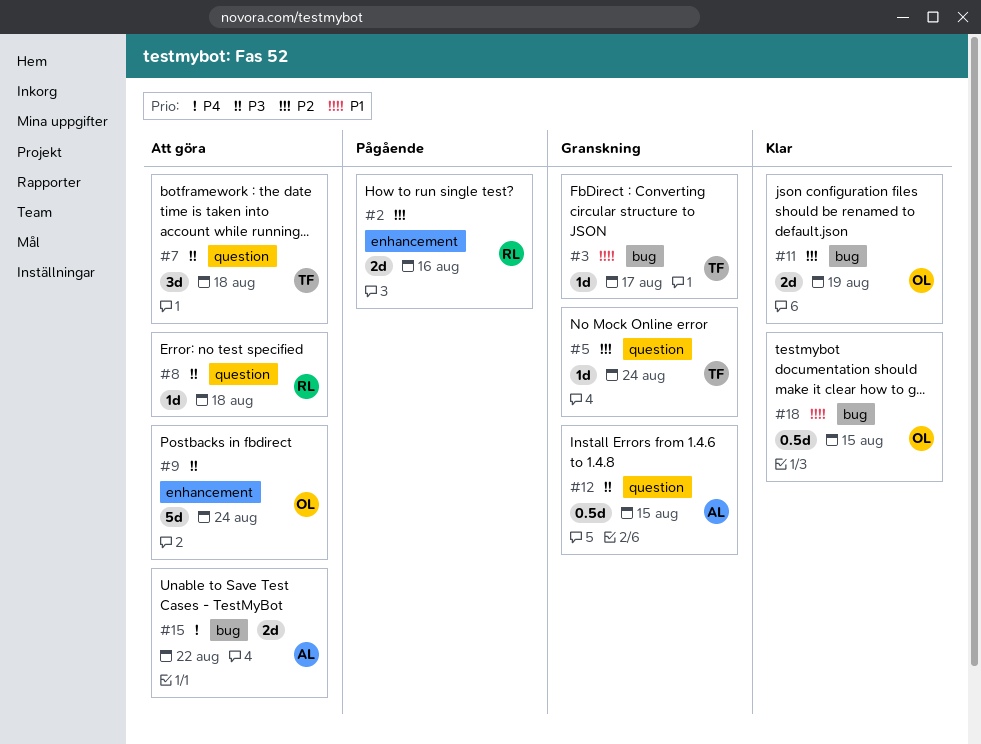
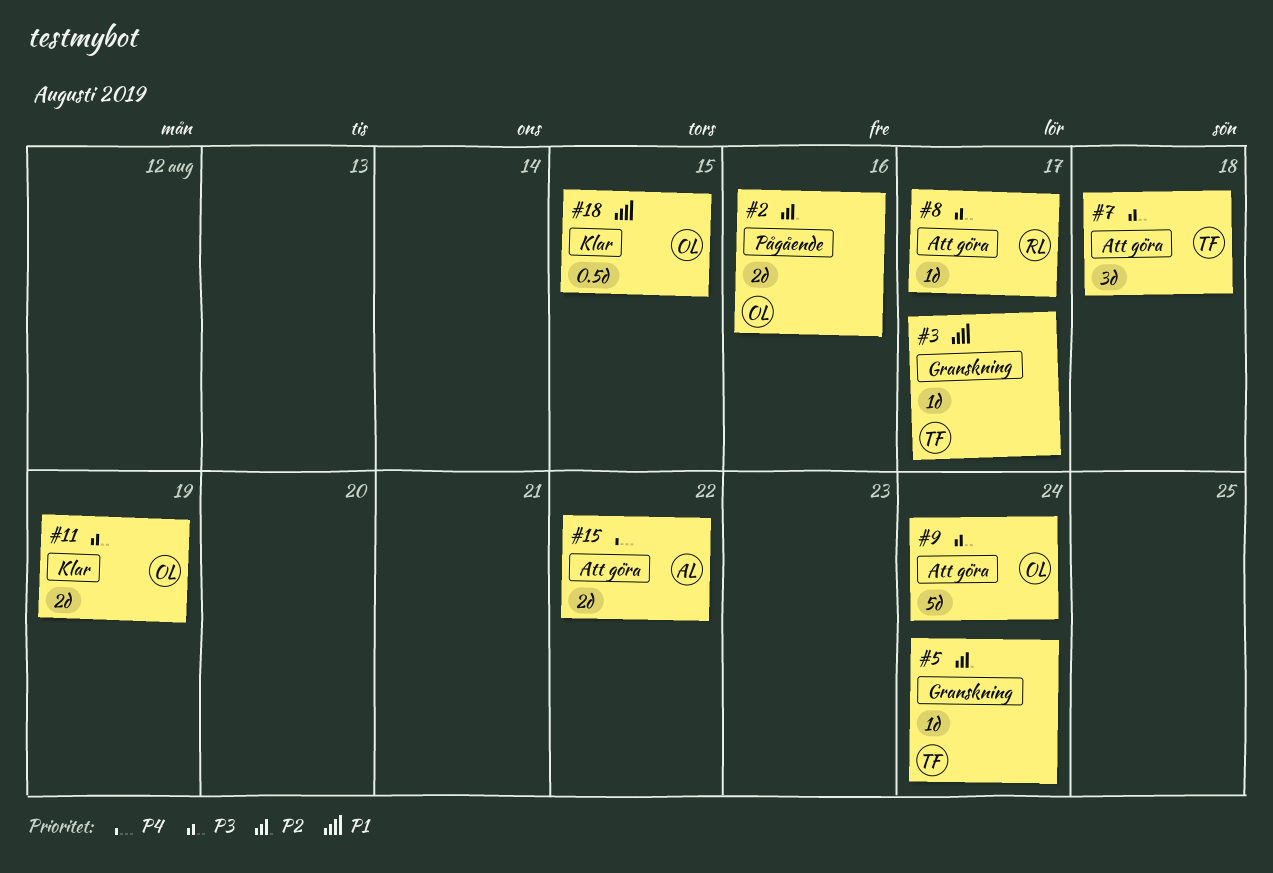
#2, owner: RL -> OL
#8, due: Aug 18 -> Aug 17
#11, priority: P2 -> P3
#12: present -> none

